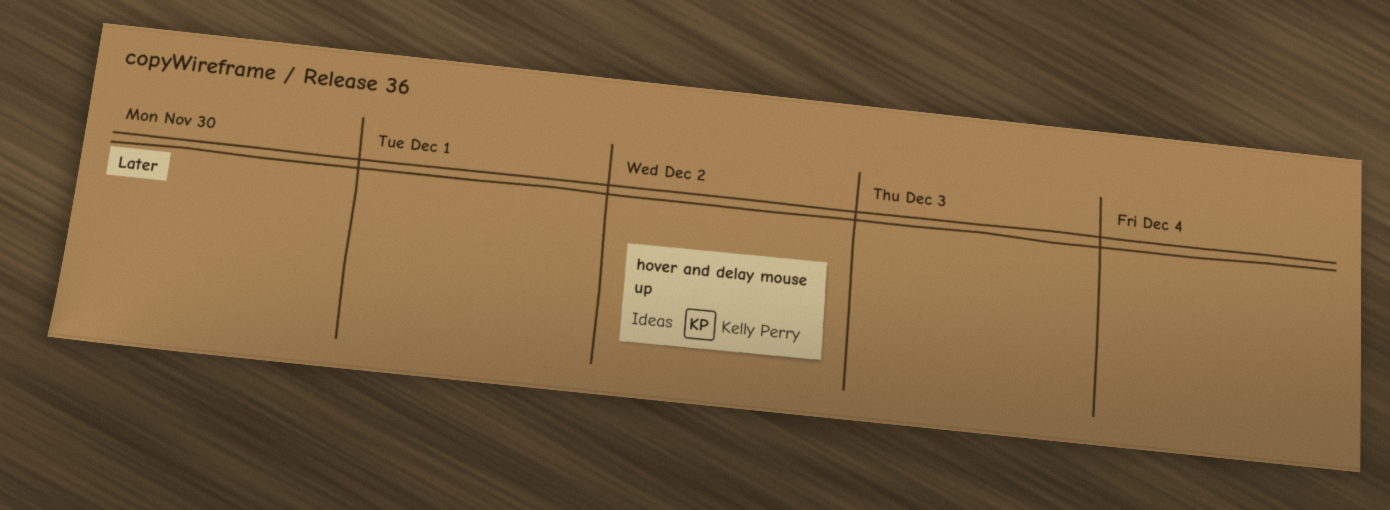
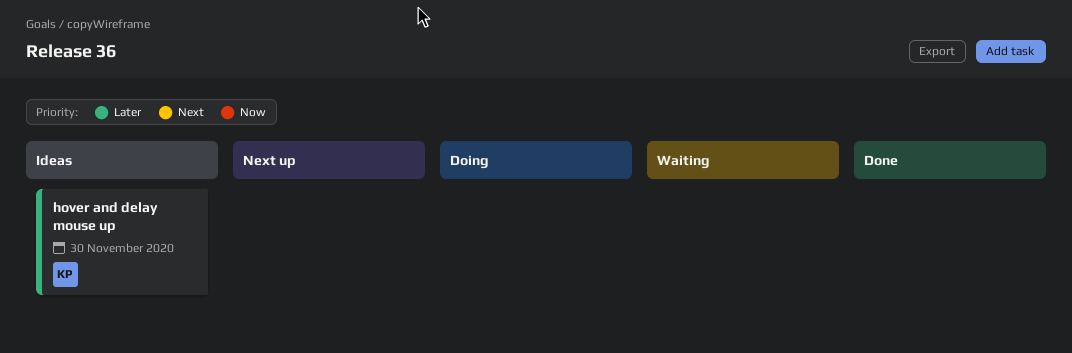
hover and delay mouse up, due: Dec 2 -> Nov 30

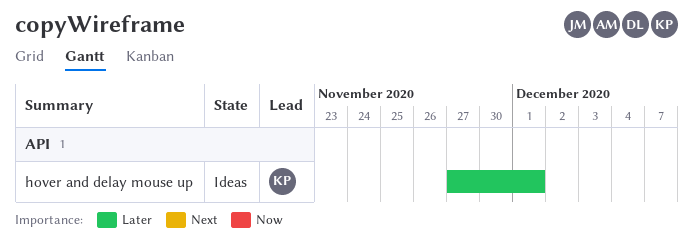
hover and delay mouse up, due: Nov 30 -> Dec 1

